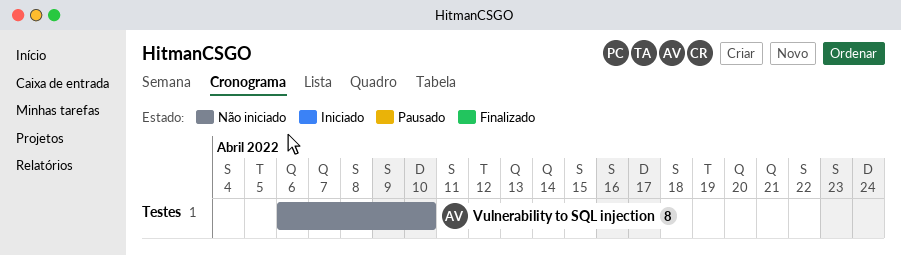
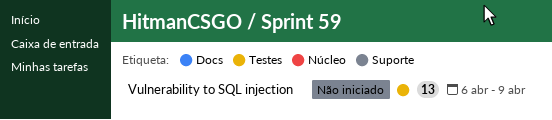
Vulnerability to SQL injection, estimate: 8 -> 13
Vulnerability to SQL injection, due: Apr 10 -> Apr 9

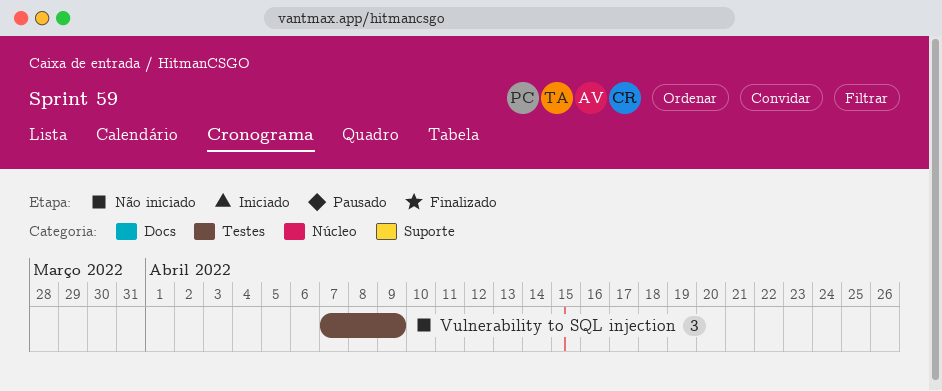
Vulnerability to SQL injection, estimate: 13 -> 3
Vulnerability to SQL injection, start: Apr 6 -> Apr 7

